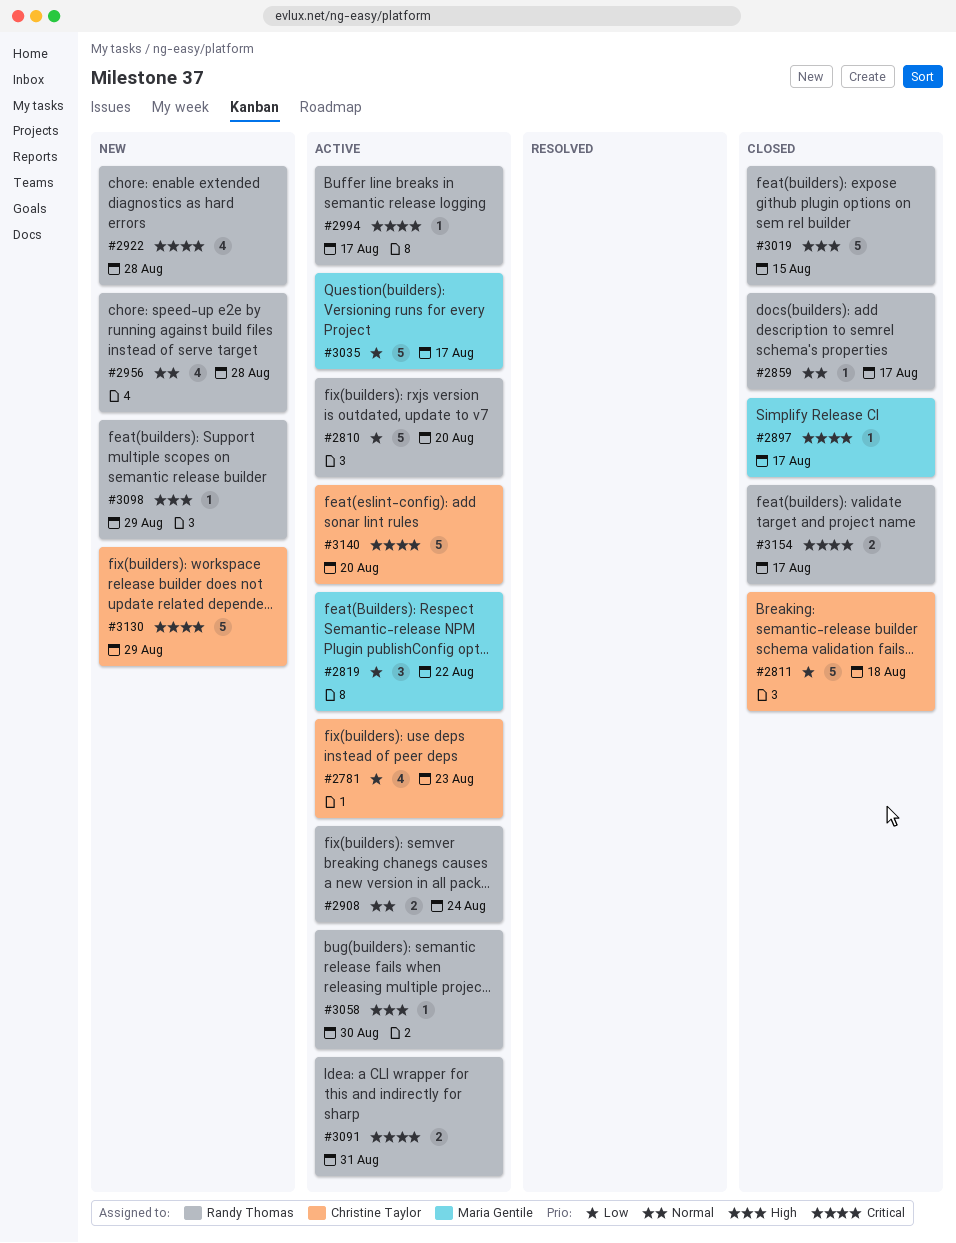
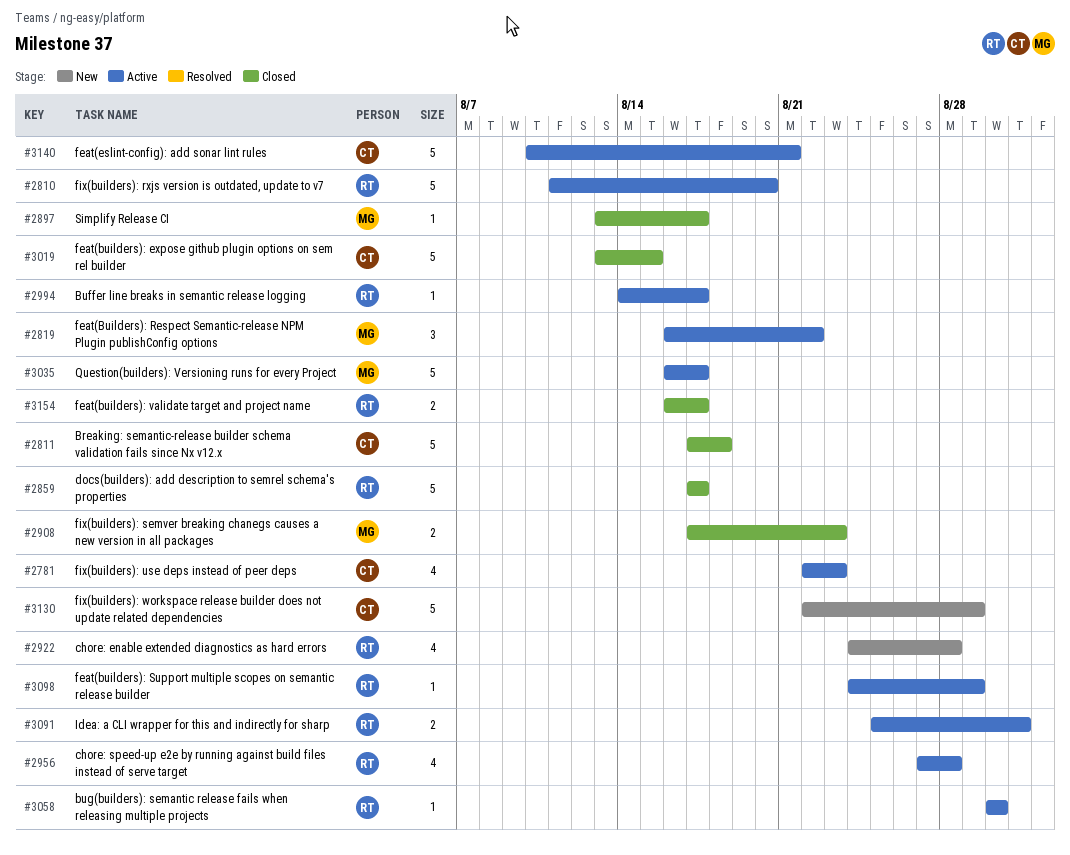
#2859, estimate: 1 -> 5
#2908, status: Active -> Closed
#2908, owner: Randy Thomas -> Maria Gentile
#2908, due: Aug 24 -> Aug 23
#2956, status: New -> Active
#3019, owner: Randy Thomas -> Christine Taylor
#3098, status: New -> Active
#3140, due: Aug 20 -> Aug 21

